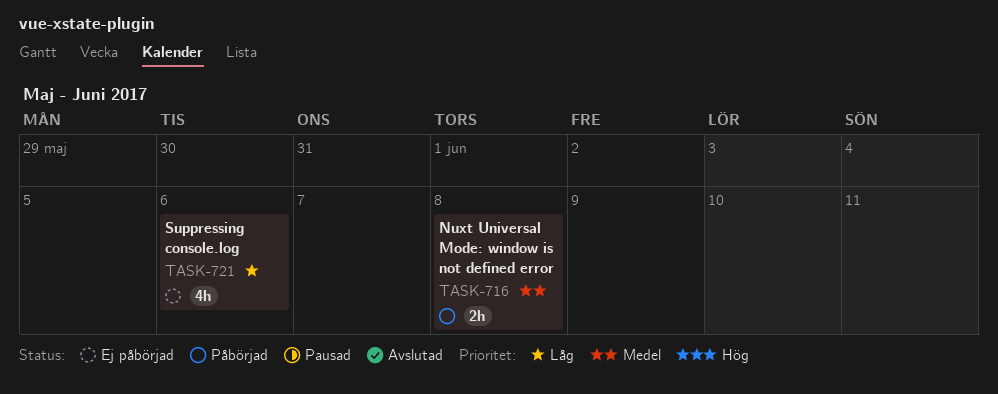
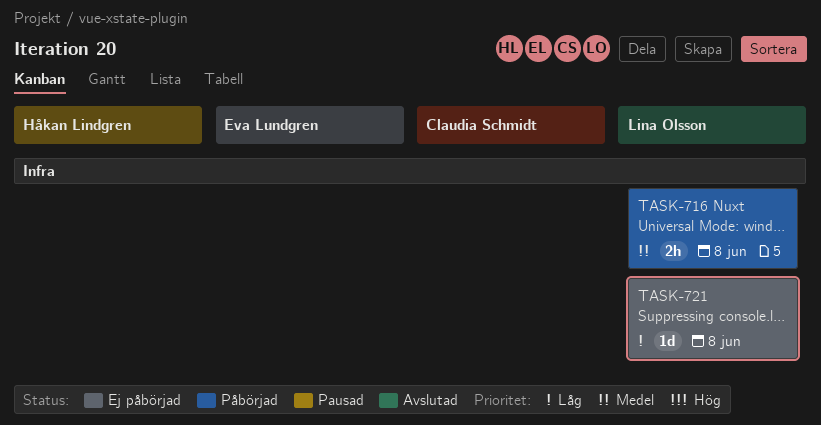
TASK-721, estimate: 4h -> 1d
TASK-721, due: Jun 6 -> Jun 8

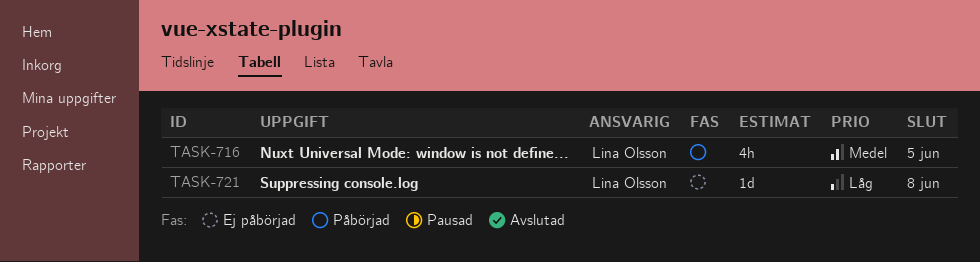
TASK-716, estimate: 2h -> 4h
TASK-716, due: Jun 8 -> Jun 5

